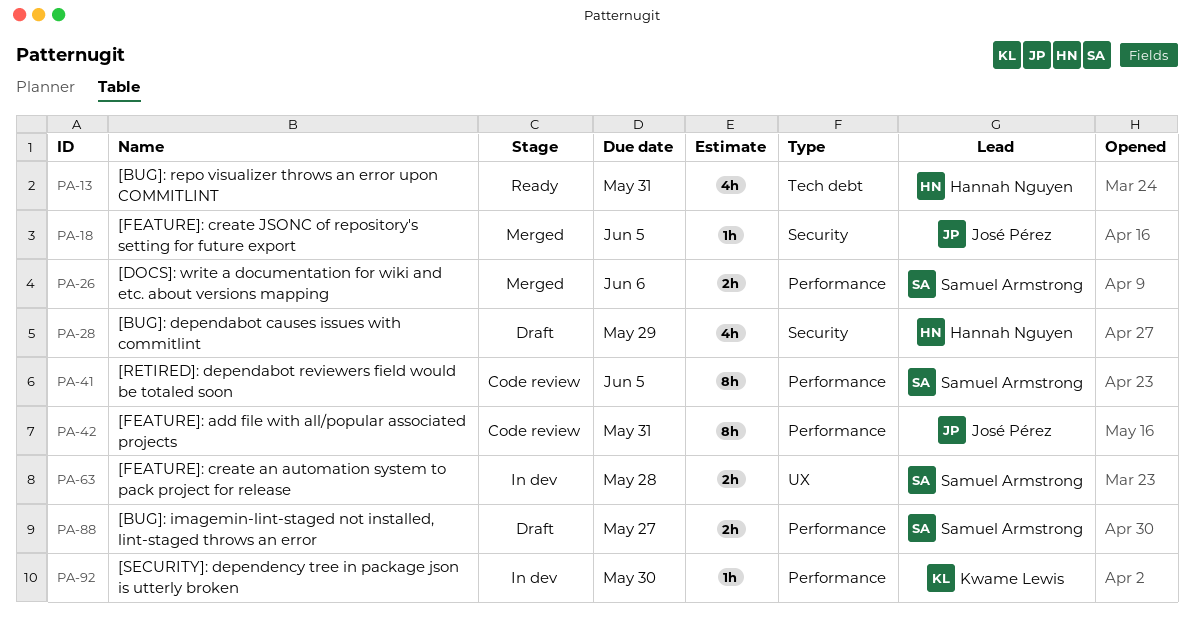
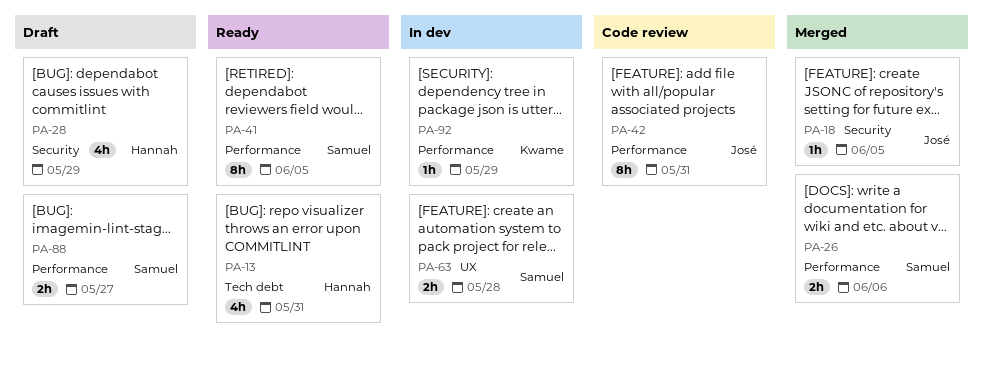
PA-41, status: Code review -> Ready
PA-92, due: May 30 -> May 29

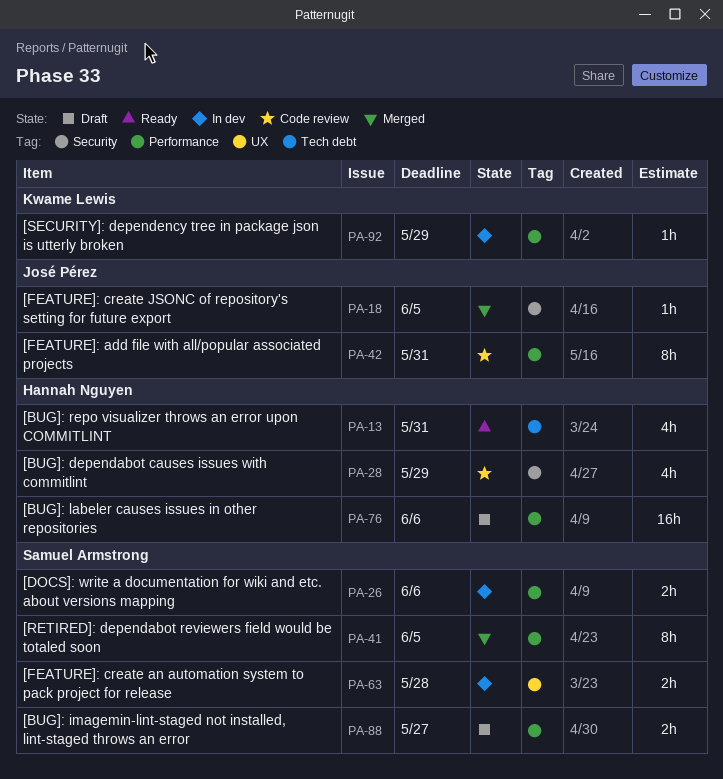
PA-26, status: Merged -> In dev
PA-28, status: Draft -> Code review
PA-41, status: Ready -> Merged
PA-76: none -> present

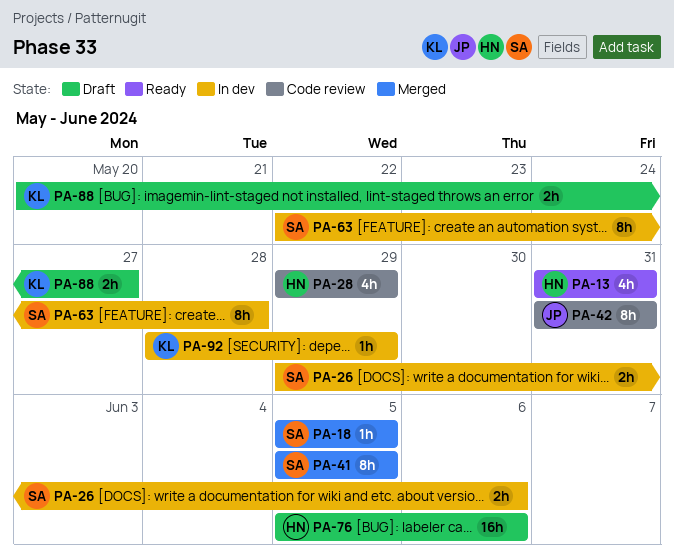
PA-18, owner: José Pérez -> Samuel Armstrong
PA-63, estimate: 2h -> 8h
PA-88, owner: Samuel Armstrong -> Kwame Lewis

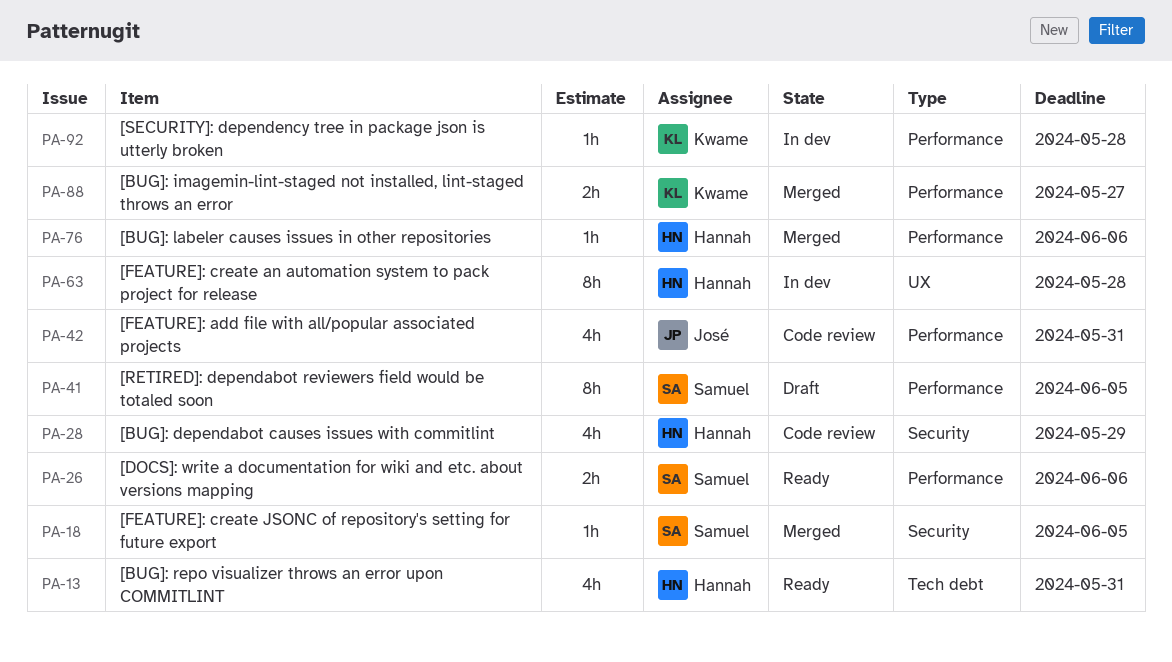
PA-26, status: In dev -> Ready
PA-41, status: Merged -> Draft
PA-42, estimate: 8h -> 4h
PA-63, owner: Samuel -> Hannah
PA-76, status: Draft -> Merged
PA-76, estimate: 16h -> 1h
PA-88, status: Draft -> Merged
PA-92, due: May 29 -> May 28

